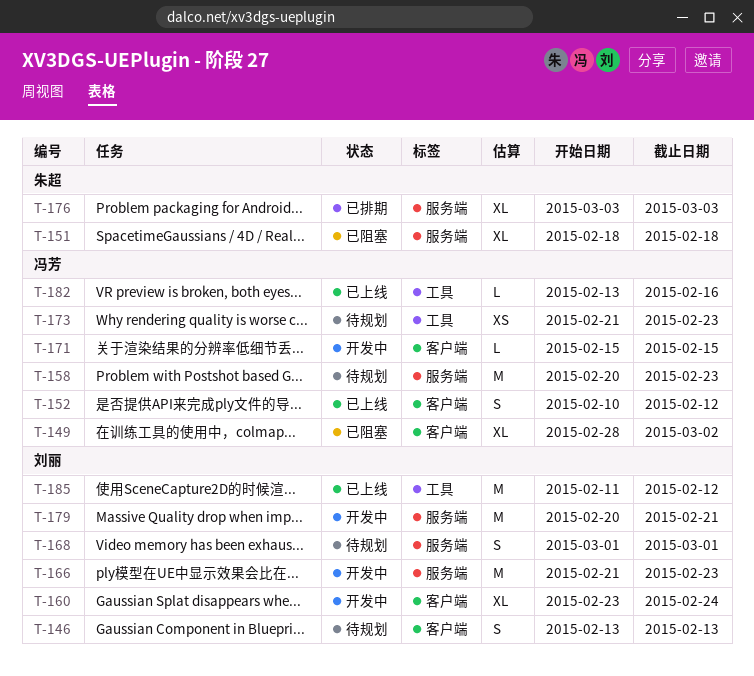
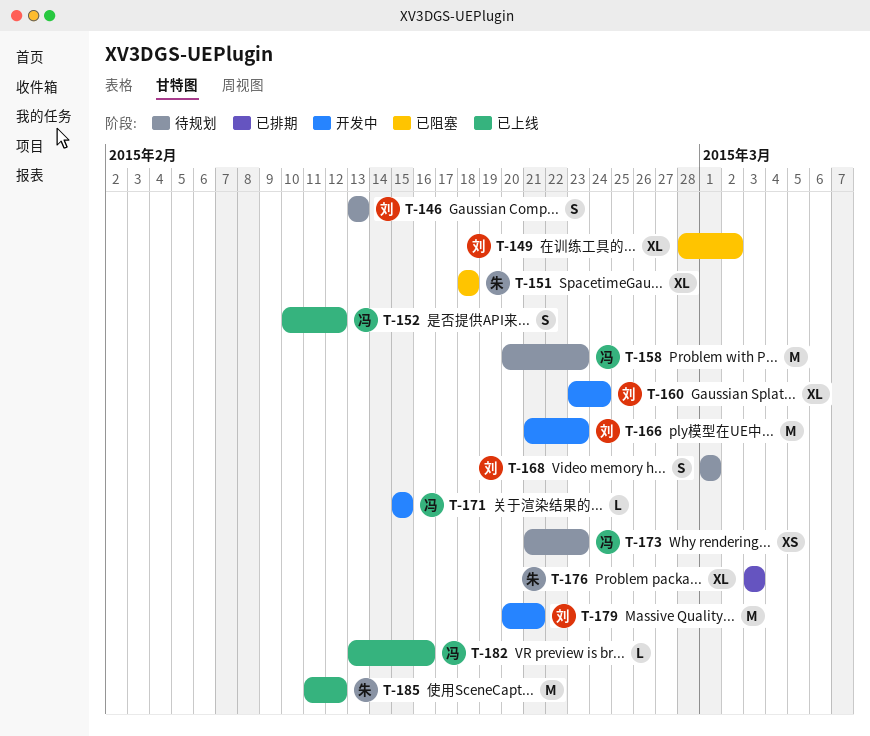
T-149, owner: 冯芳 -> 刘丽
T-185, owner: 刘丽 -> 朱超

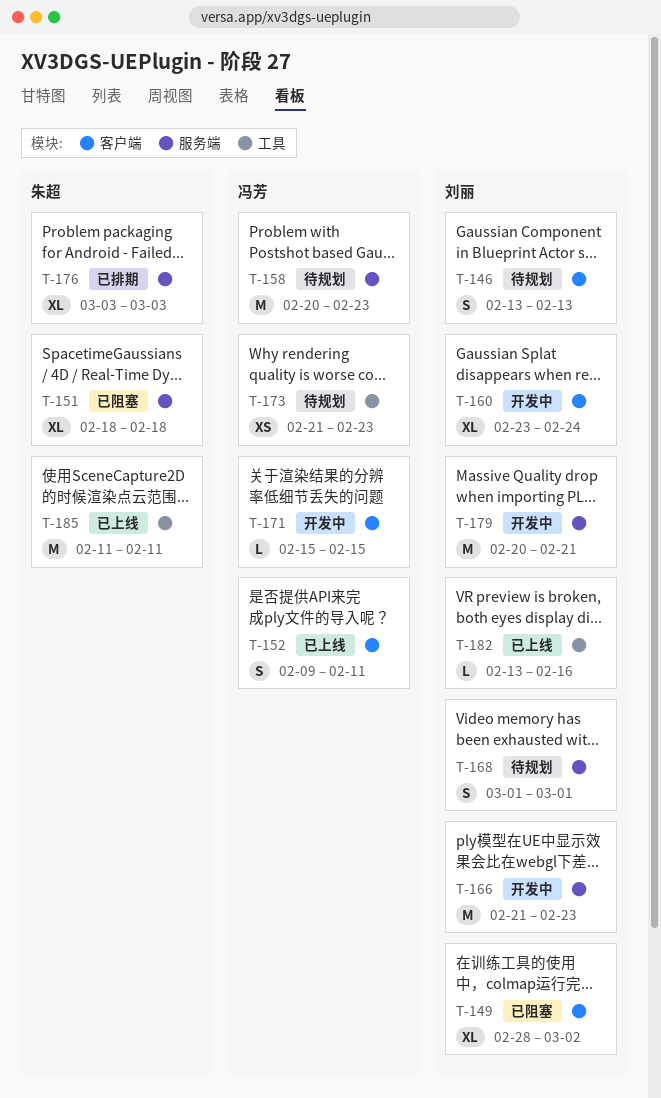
T-152, start: Feb 10 -> Feb 9
T-152, due: Feb 12 -> Feb 11
T-182, owner: 冯芳 -> 刘丽
T-185, due: Feb 12 -> Feb 11

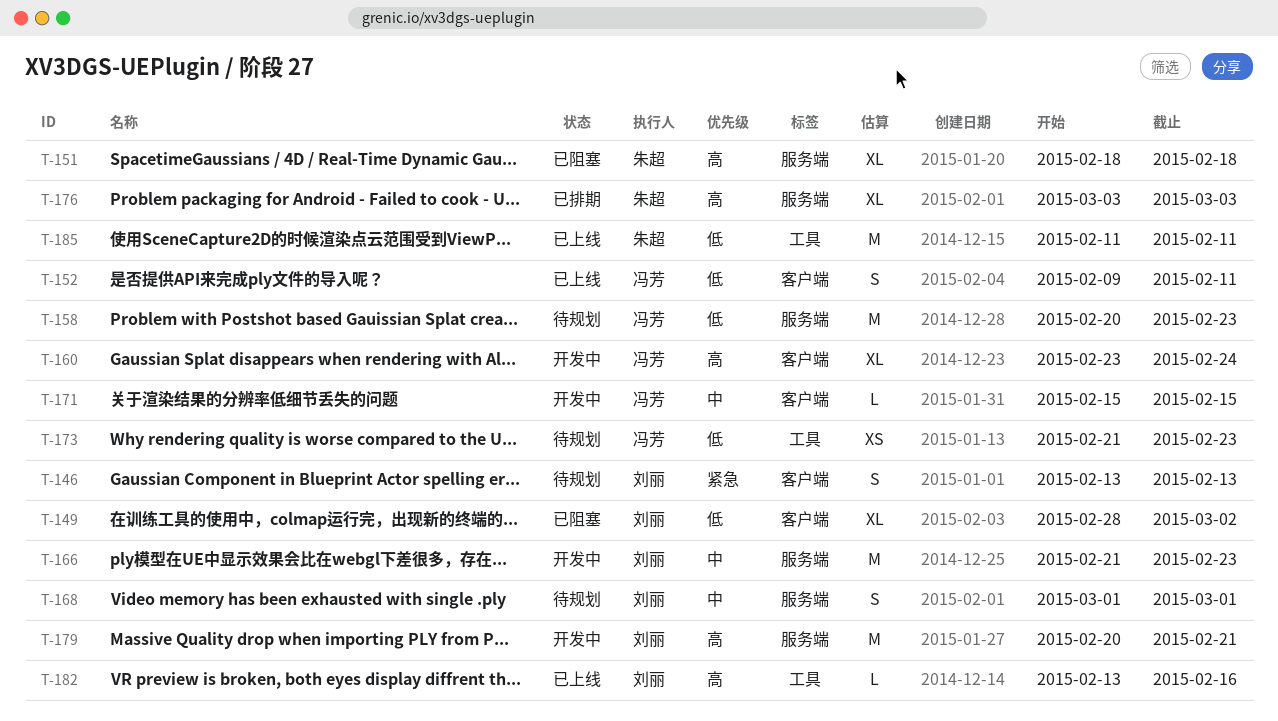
T-160, owner: 刘丽 -> 冯芳

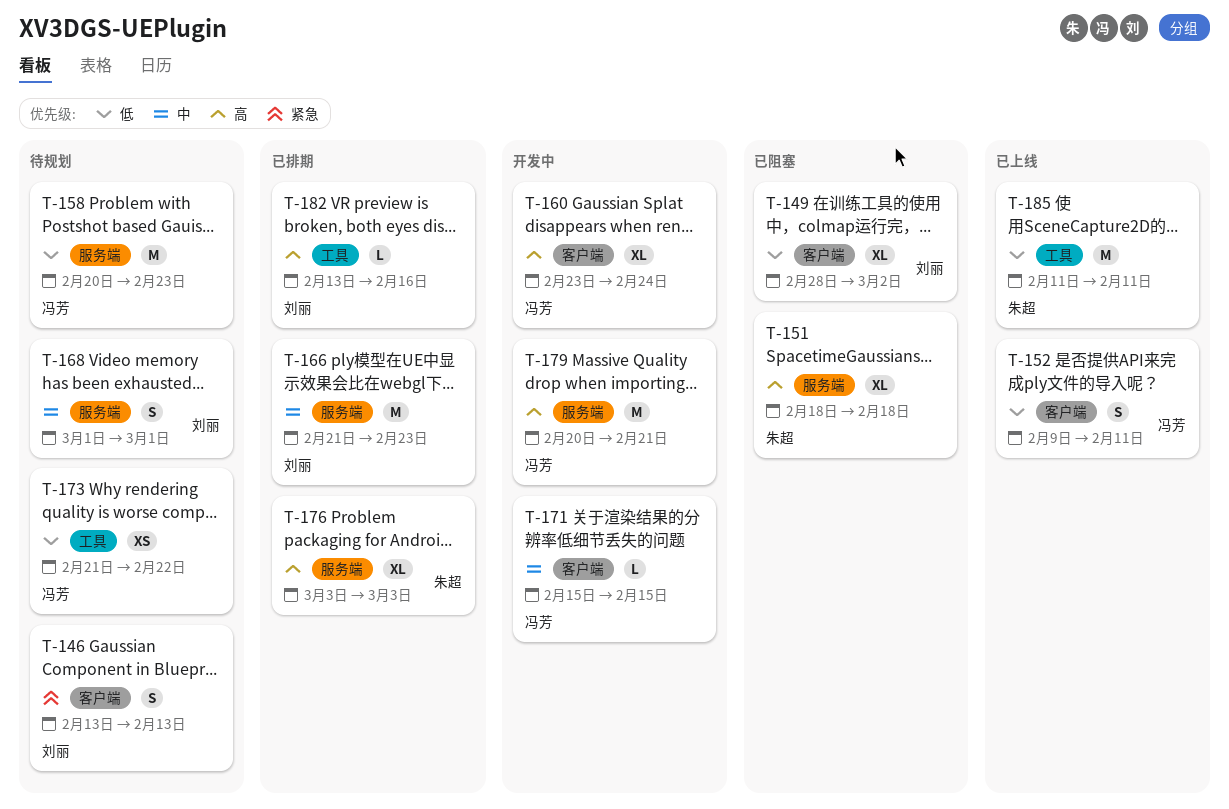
T-166, status: 开发中 -> 已排期
T-173, due: Feb 23 -> Feb 22
T-179, owner: 刘丽 -> 冯芳
T-182, status: 已上线 -> 已排期

